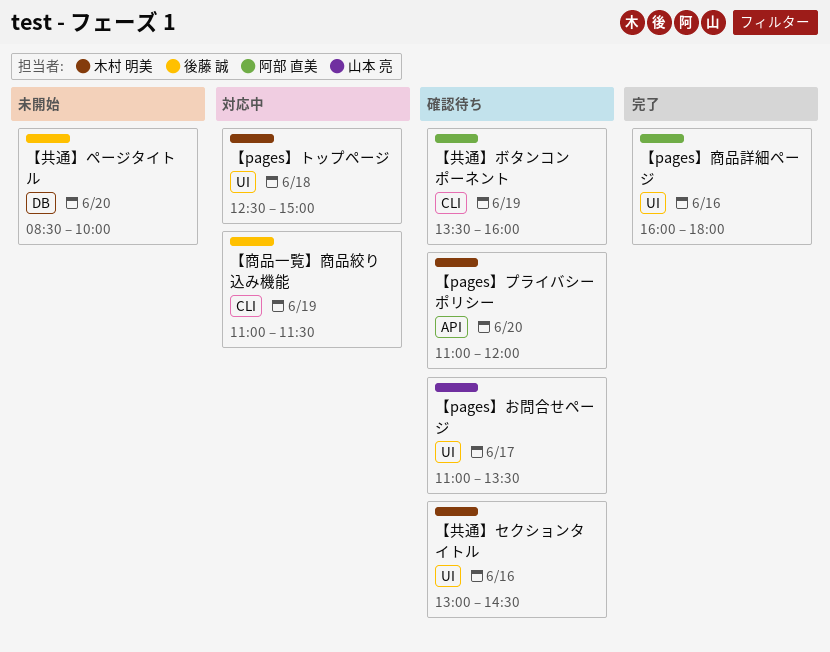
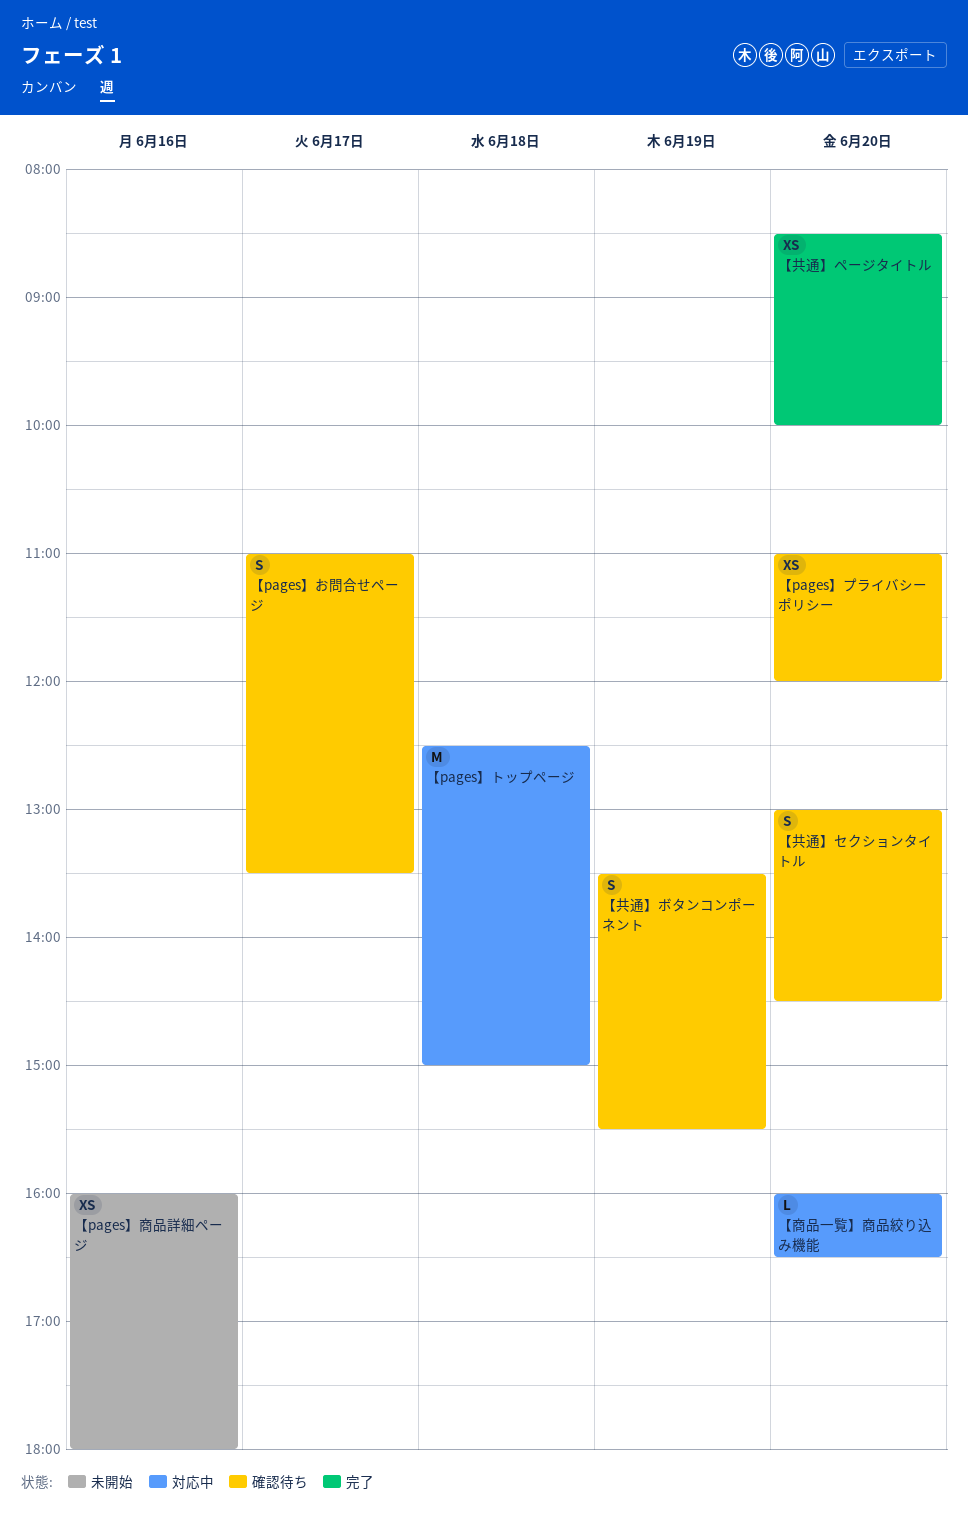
【pages】商品詳細ページ, status: 完了 -> 未開始
【共通】セクションタイトル, day: Jun 16 -> Jun 20
【共通】ページタイトル, status: 未開始 -> 完了
【共通】ボタンコンポーネント, ends: 16:00 -> 15:30
【商品一覧】商品絞り込み機能, day: Jun 19 -> Jun 20
【商品一覧】商品絞り込み機能, begins: 11:00 -> 16:00
【商品一覧】商品絞り込み機能, ends: 11:30 -> 16:30

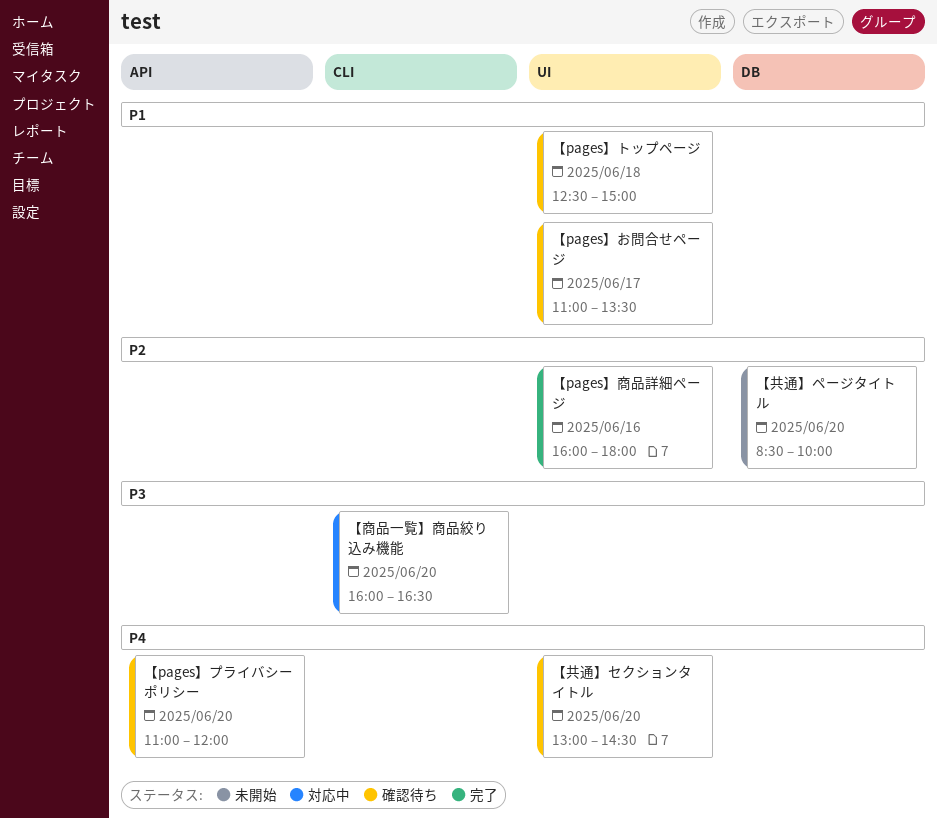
【pages】トップページ, status: 対応中 -> 確認待ち
【pages】商品詳細ページ, status: 未開始 -> 完了
【共通】ページタイトル, status: 完了 -> 未開始
【共通】ボタンコンポーネント: present -> none

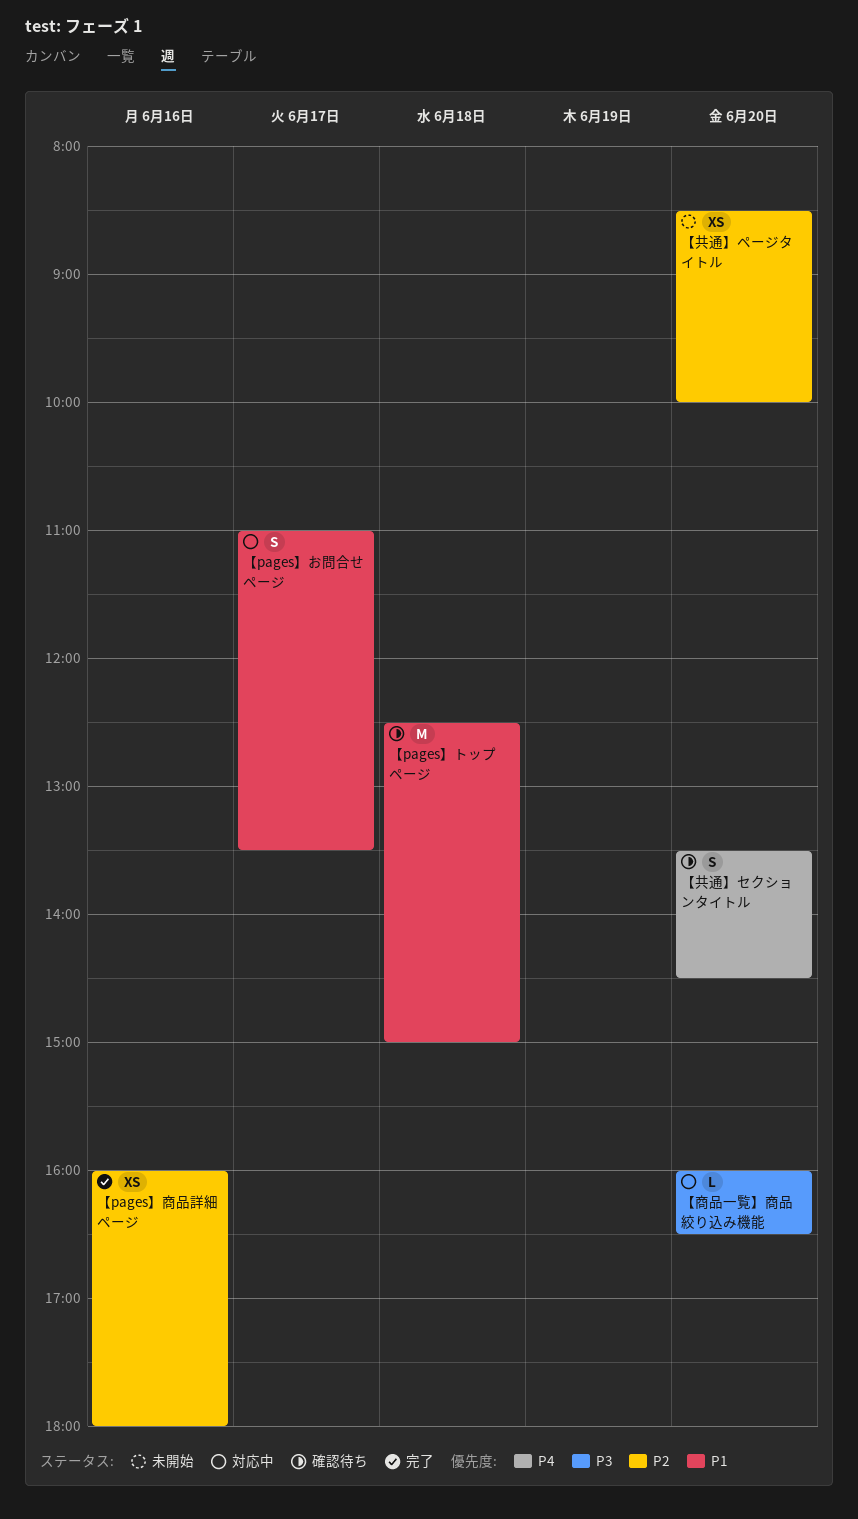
【pages】お問合せページ, status: 確認待ち -> 対応中
【pages】プライバシーポリシー: present -> none
【共通】セクションタイトル, begins: 13:00 -> 13:30

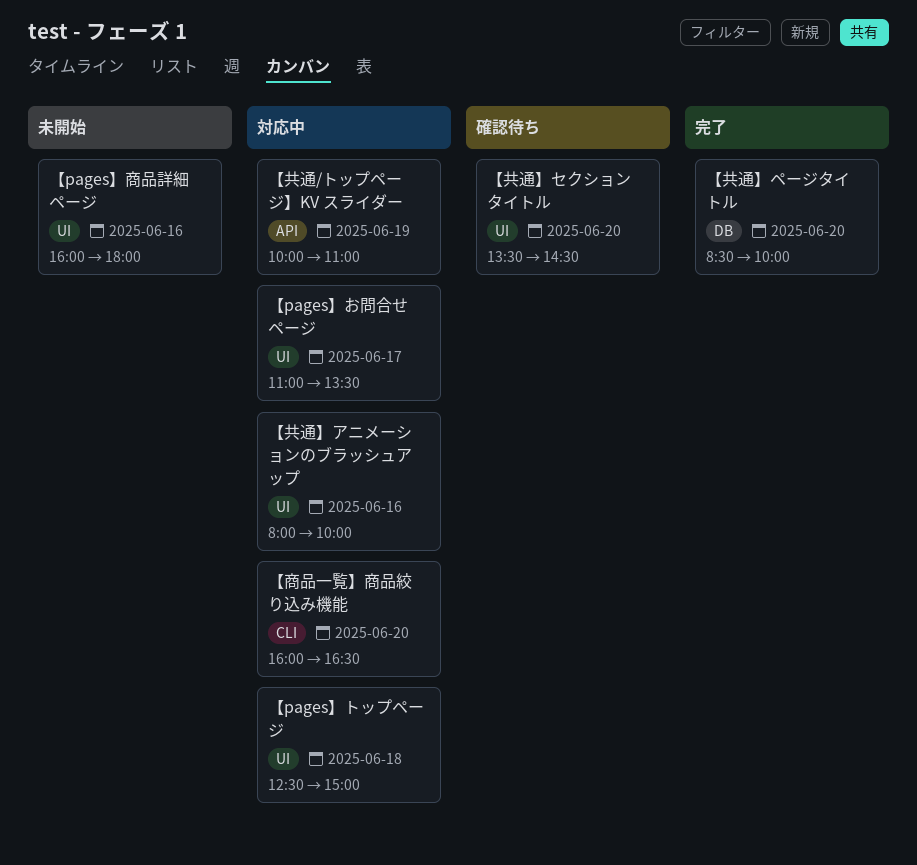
【pages】トップページ, status: 確認待ち -> 対応中
【pages】商品詳細ページ, status: 完了 -> 未開始
【共通/トップページ】KV スライダー: none -> present
【共通】アニメーションのブラッシュアップ: none -> present
【共通】ページタイトル, status: 未開始 -> 完了

